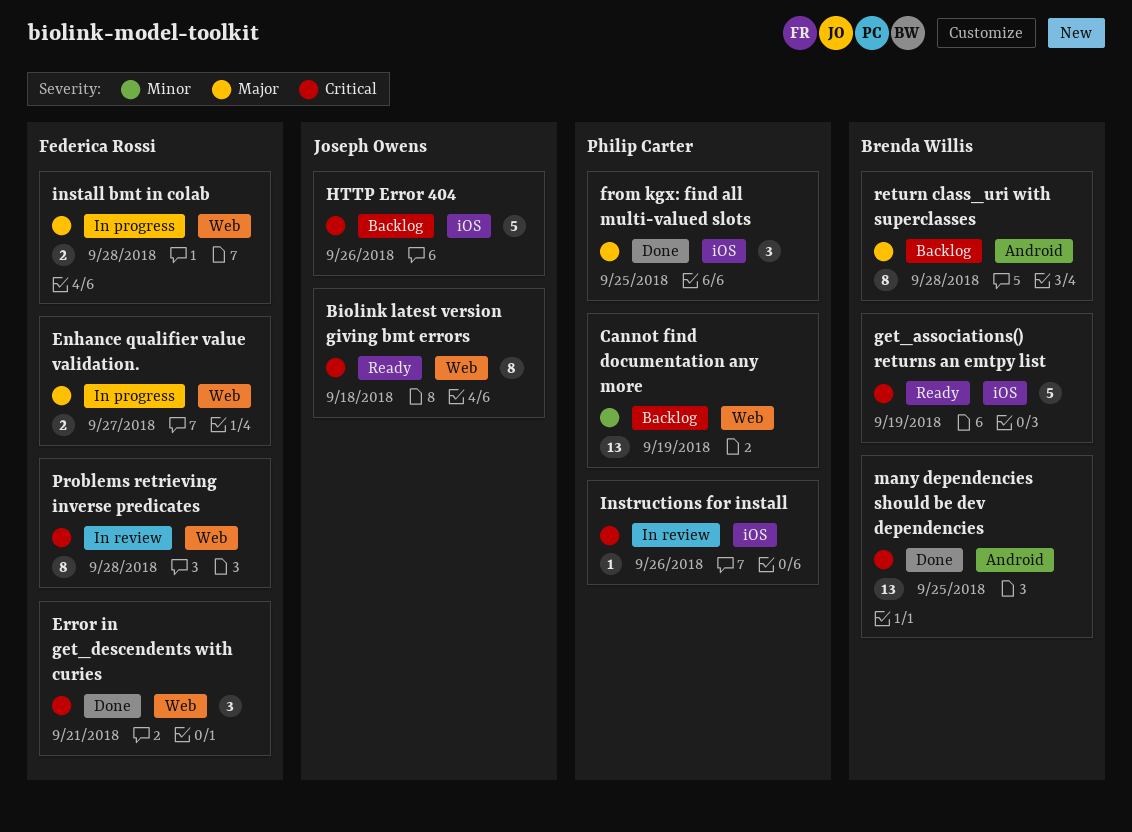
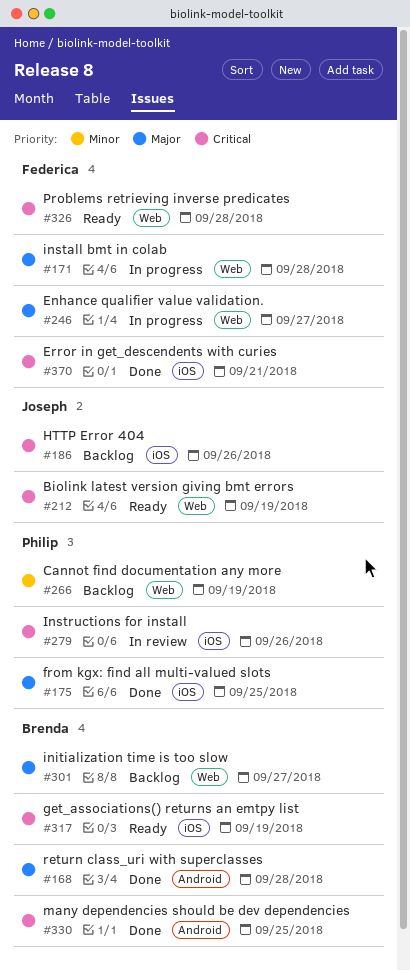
Biolink latest version giving bmt errors, due: Sep 18 -> Sep 19
Error in get_descendents with curies, label: Web -> iOS
initialization time is too slow: none -> present
Problems retrieving inverse predicates, status: In review -> Ready
return class_uri with superclasses, status: Backlog -> Done

